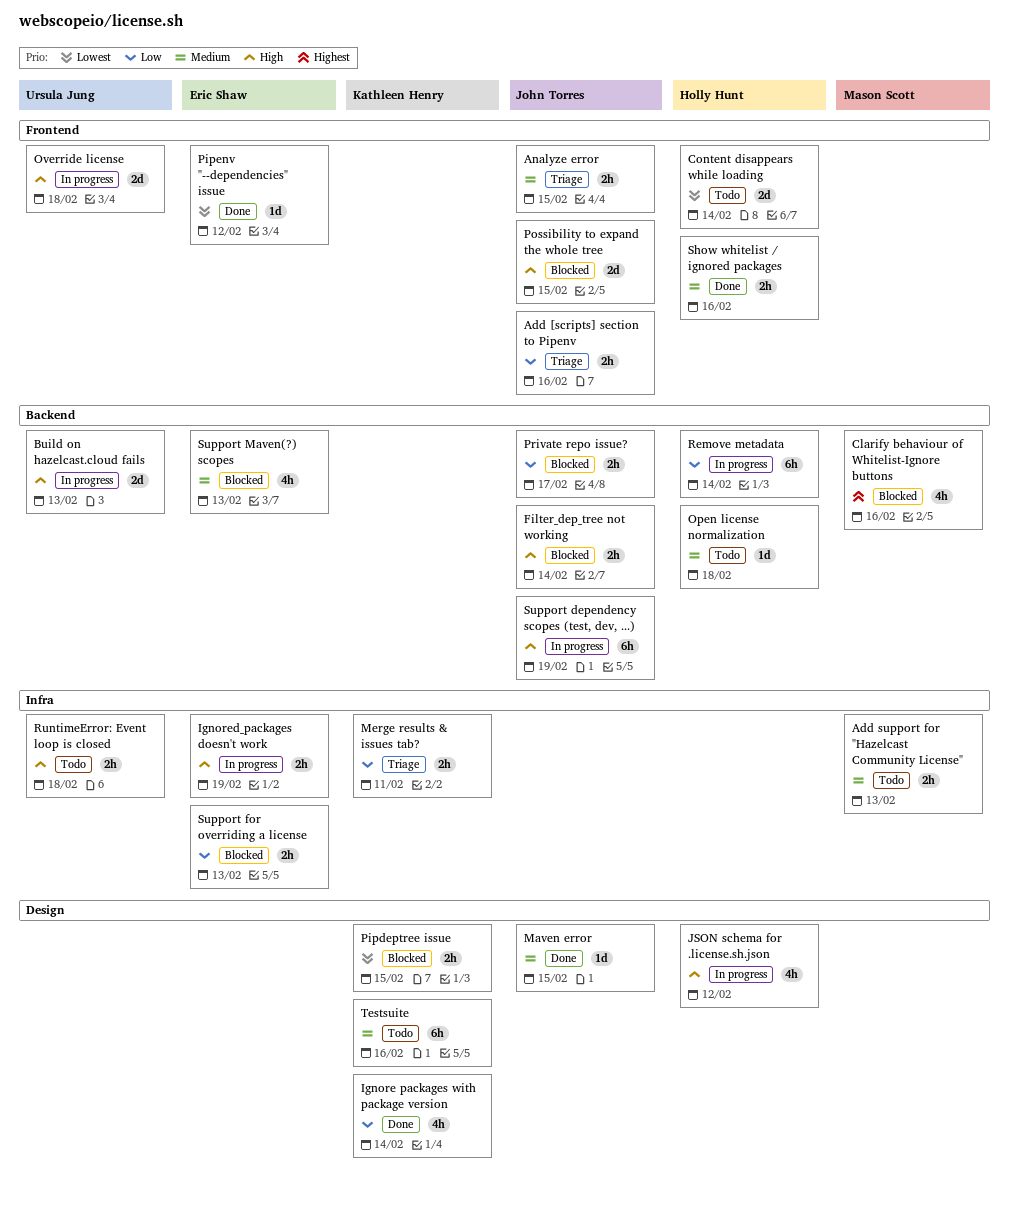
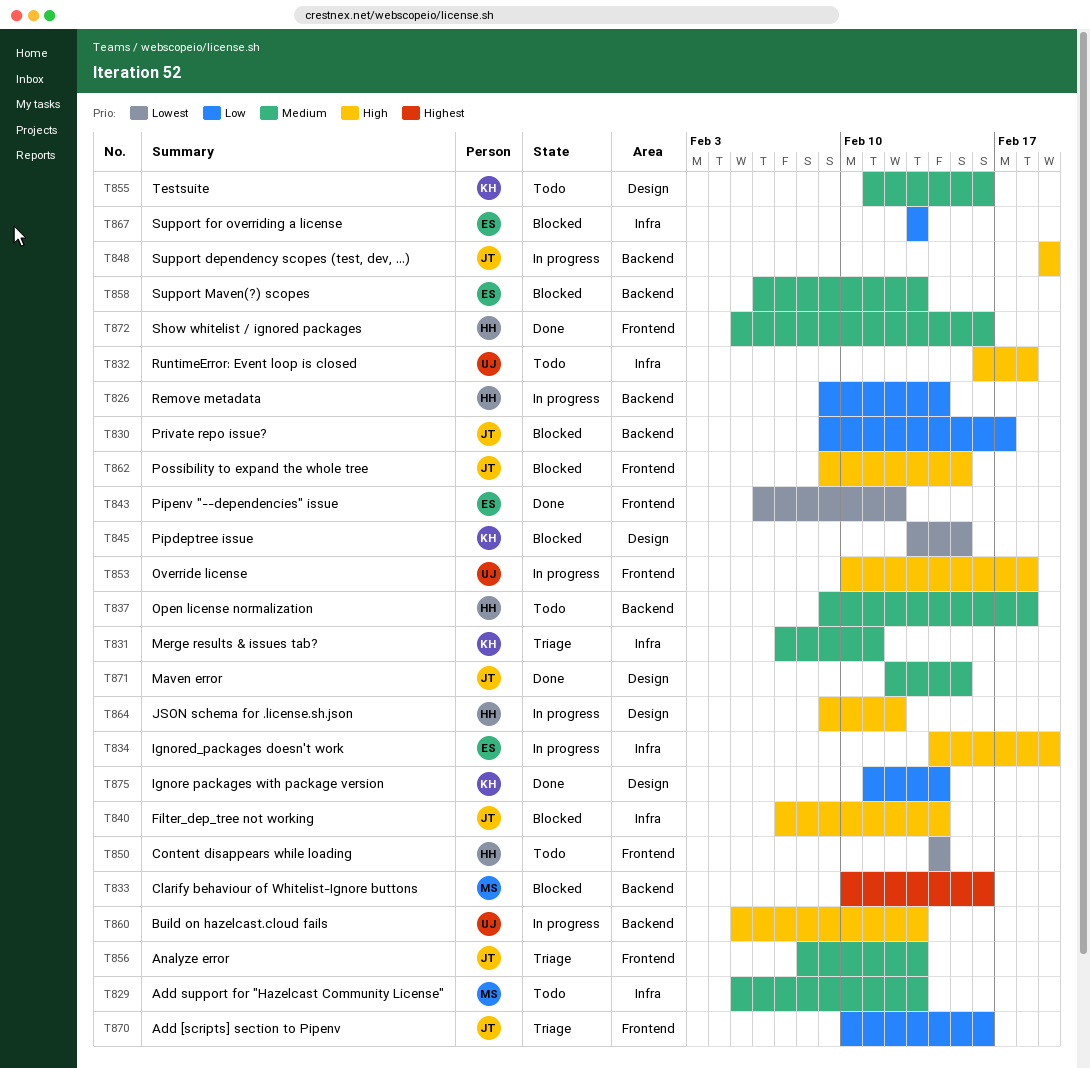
Analyze error, due: Feb 15 -> Feb 13
Filter_dep_tree not working, label: Backend -> Infra
Merge results & issues tab?, priority: Low -> Medium

